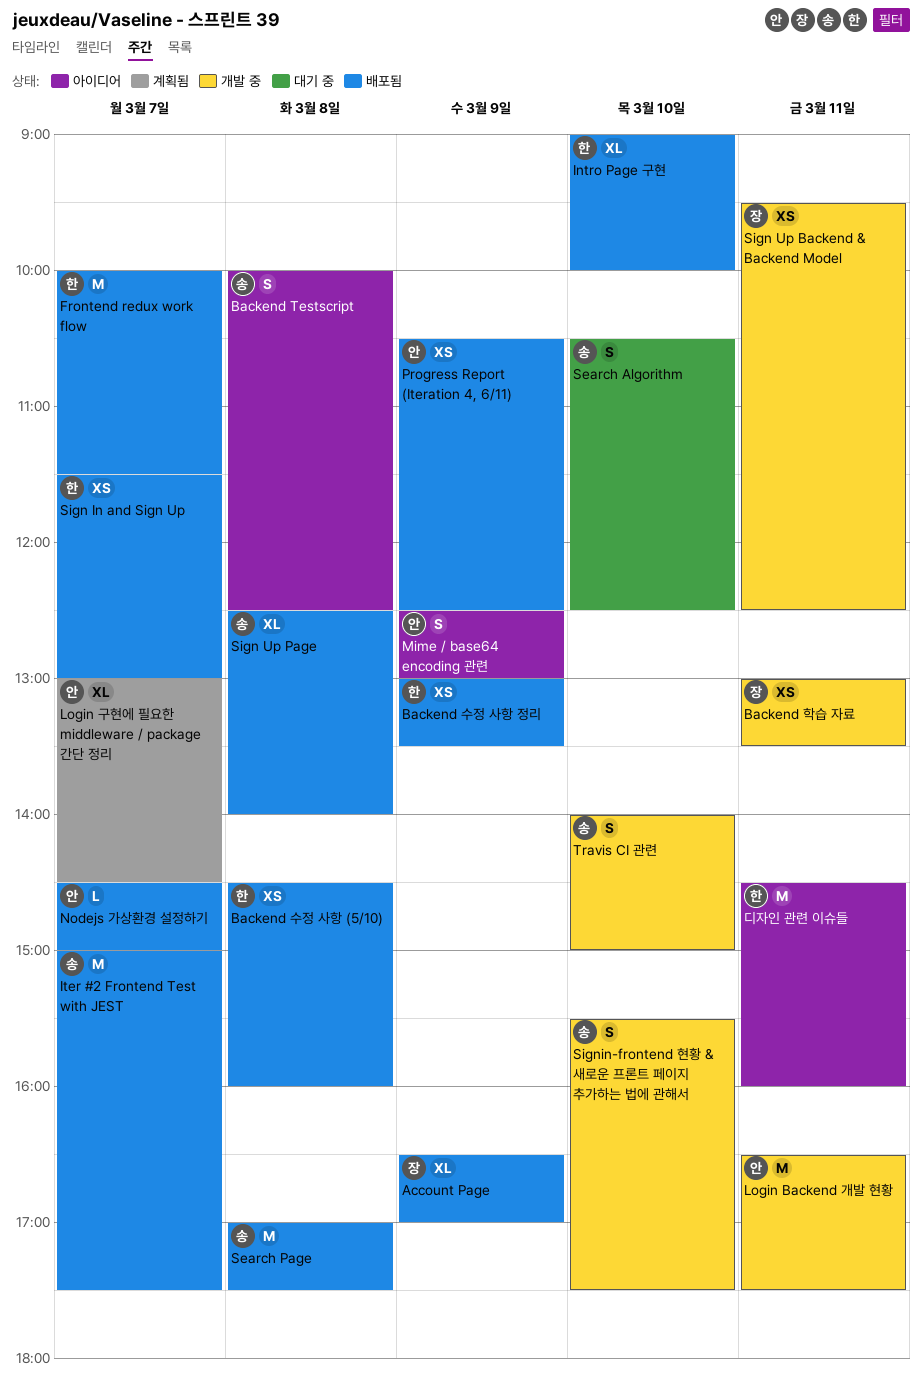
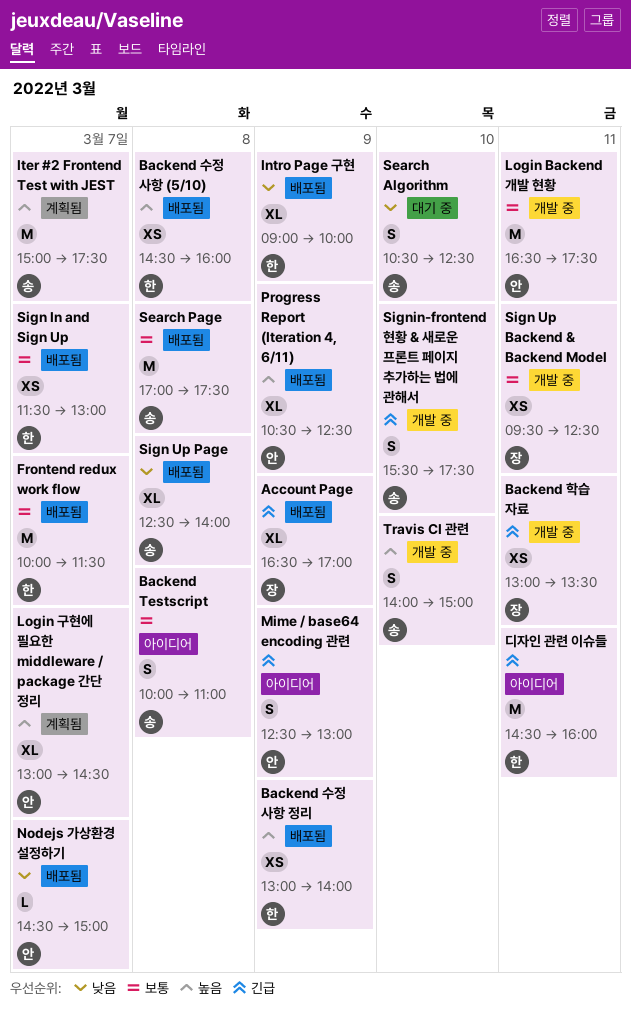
Backend Testscript, ends: 12:30 -> 11:00
Backend 수정 사항 정리, ends: 13:30 -> 14:00
Intro Page 구현, day: Mar 10 -> Mar 9
Iter #2 Frontend Test with JEST, status: 배포됨 -> 계획됨
Progress Report (Iteration 4, 6/11), estimate: XS -> XL

